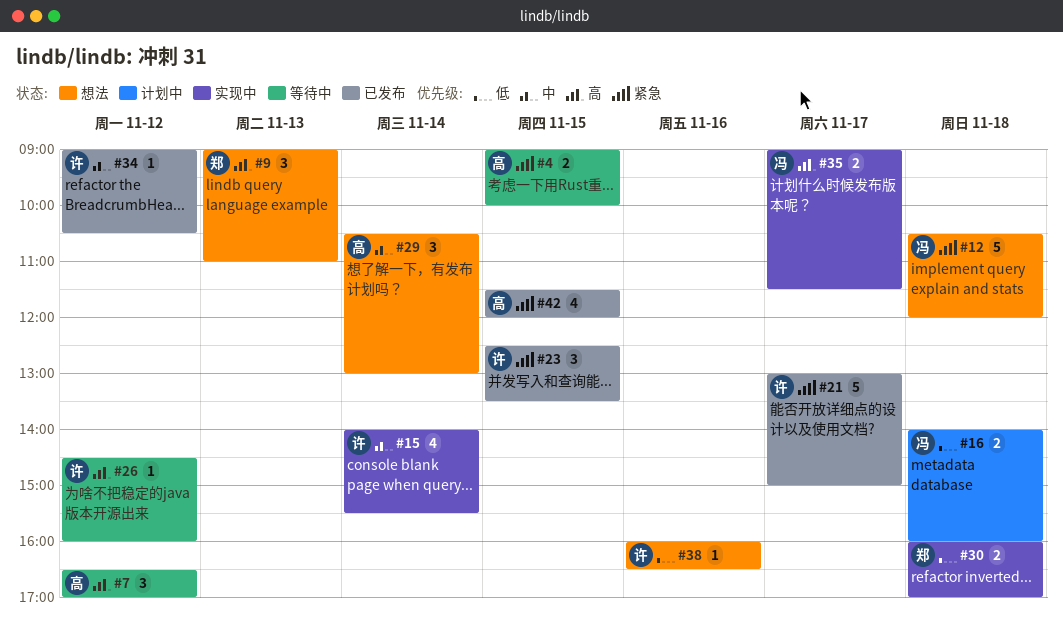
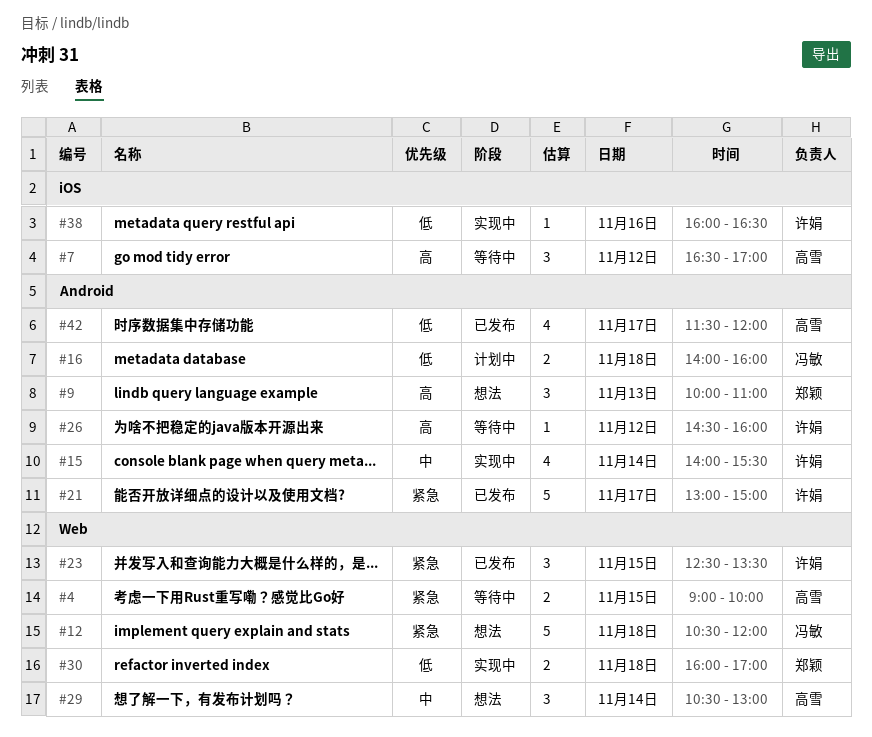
#9, begins: 09:00 -> 10:00
#34: present -> none
#35: present -> none
#38, status: 想法 -> 实现中
#42, priority: 紧急 -> 低
#42, day: Nov 15 -> Nov 17

